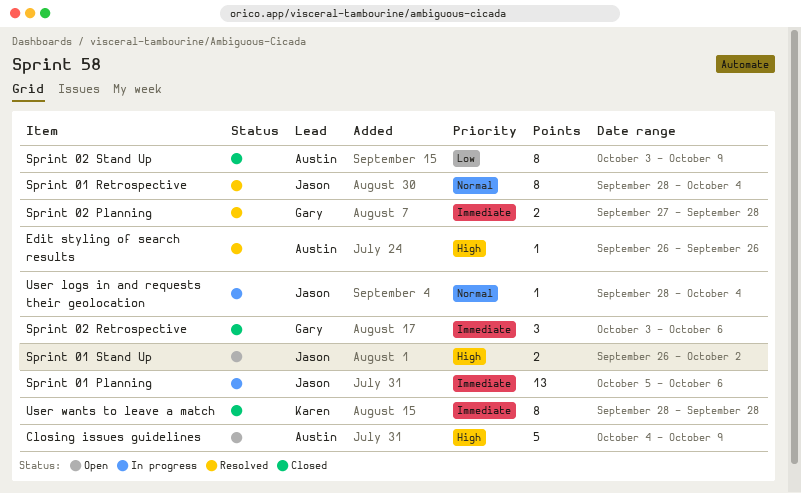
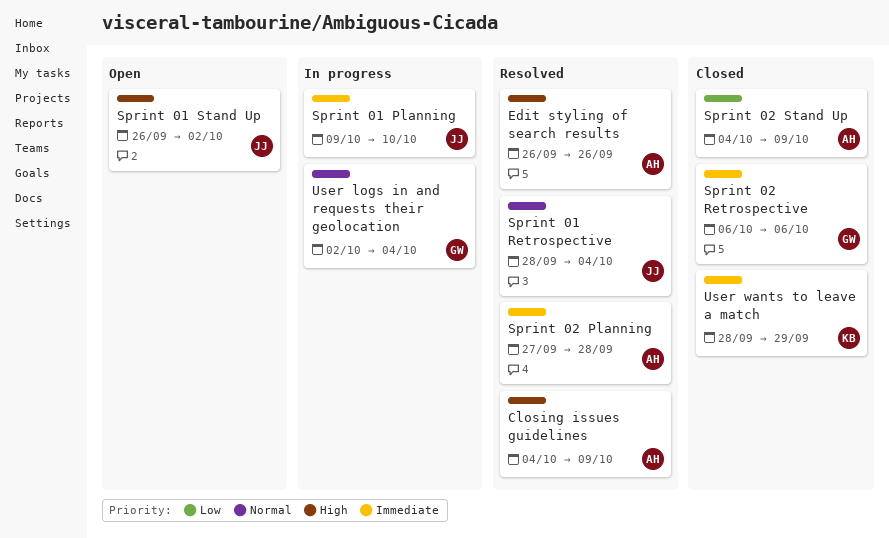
Closing issues guidelines, status: Open -> Resolved
Sprint 01 Planning, start: Oct 5 -> Oct 9
Sprint 01 Planning, due: Oct 6 -> Oct 10
Sprint 02 Planning, owner: Gary -> Austin
Sprint 02 Retrospective, start: Oct 3 -> Oct 6
Sprint 02 Stand Up, start: Oct 3 -> Oct 4
User logs in and requests their geolocation, owner: Jason -> Gary
User logs in and requests their geolocation, start: Sep 28 -> Oct 2
User wants to leave a match, due: Sep 28 -> Sep 29

